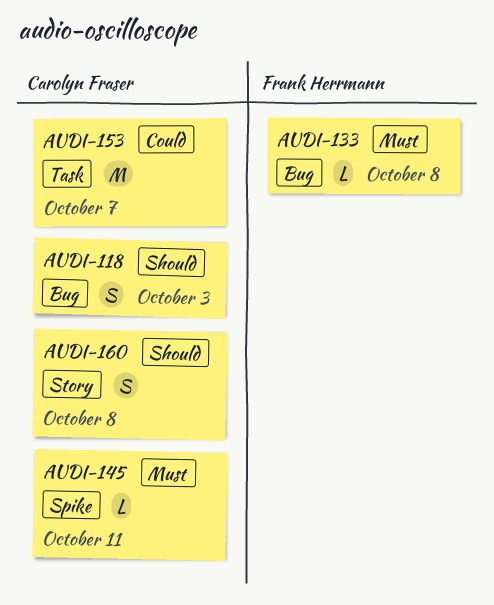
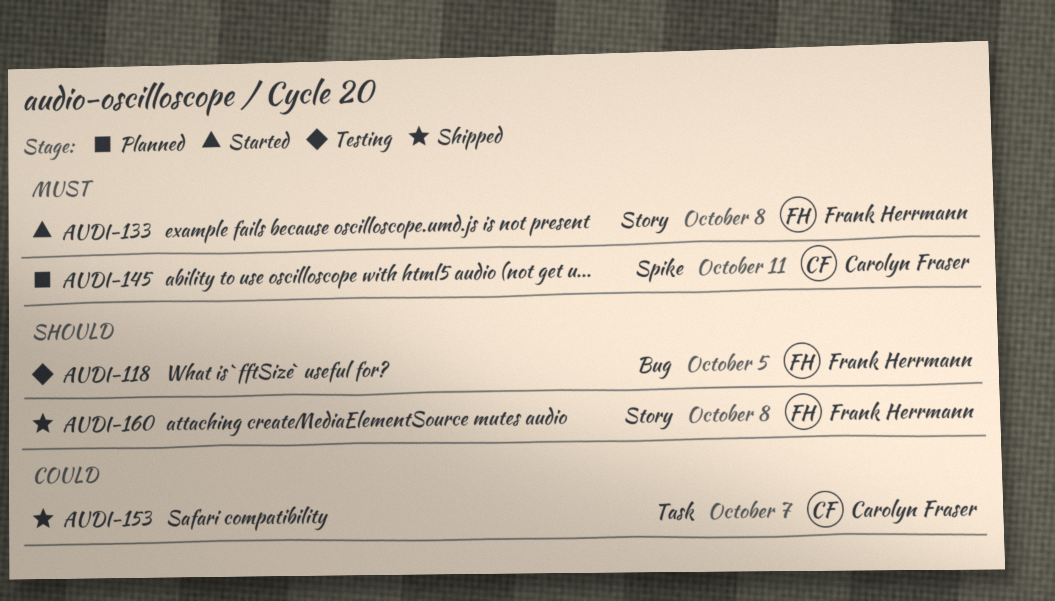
AUDI-118, owner: Carolyn Fraser -> Frank Herrmann
AUDI-118, due: Oct 3 -> Oct 5
AUDI-133, label: Bug -> Story
AUDI-160, owner: Carolyn Fraser -> Frank Herrmann

